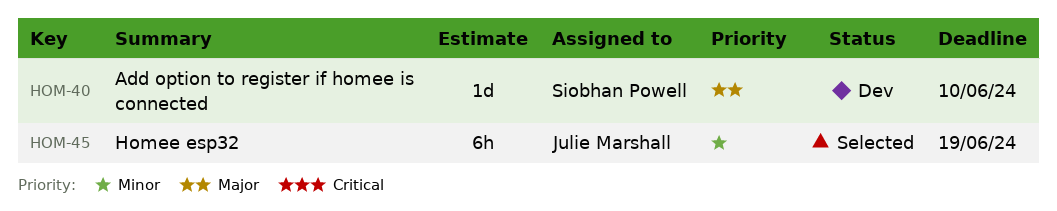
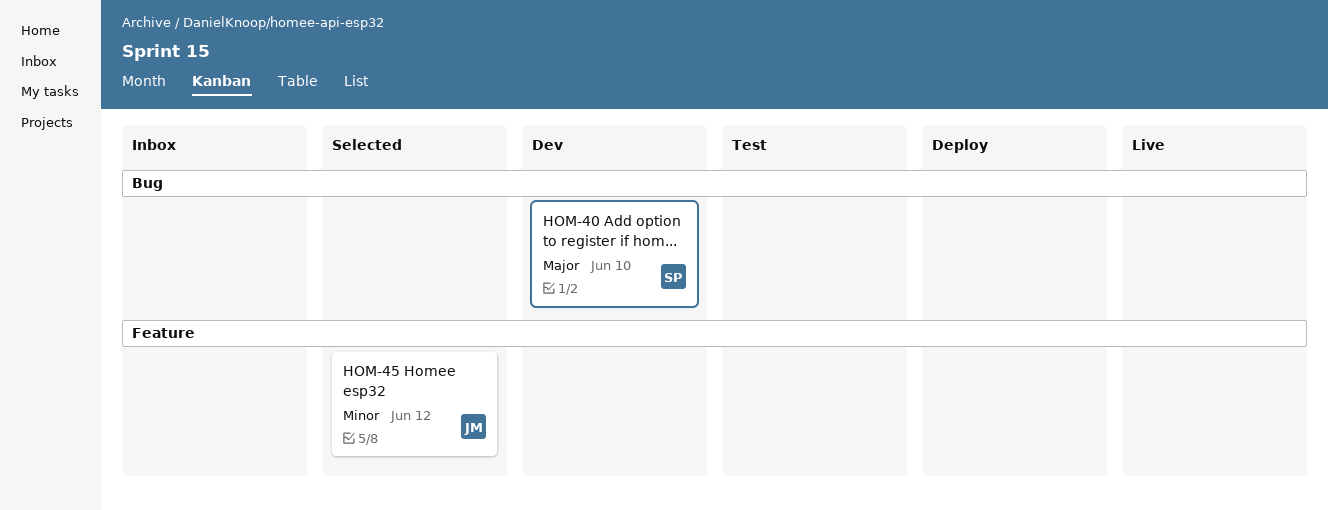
HOM-45, due: Jun 19 -> Jun 12

